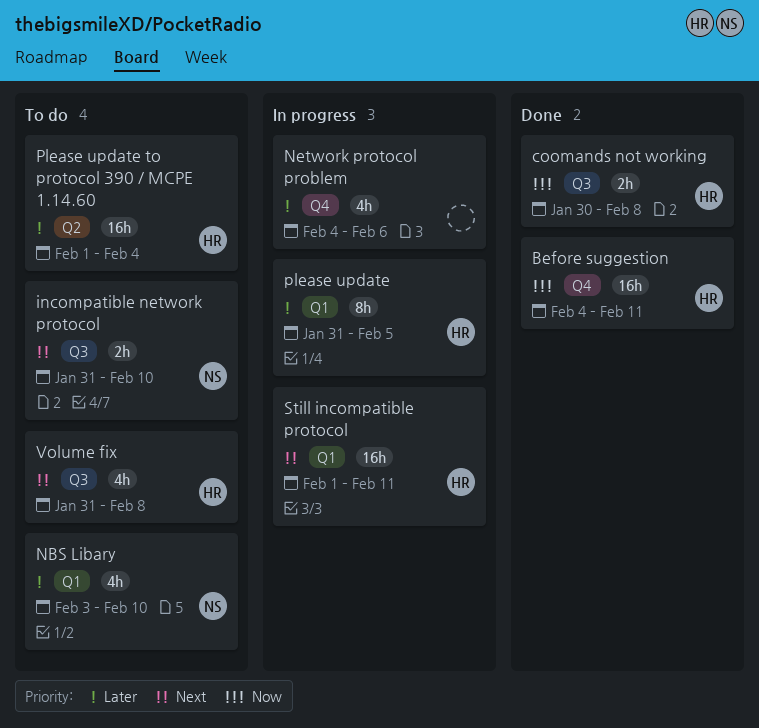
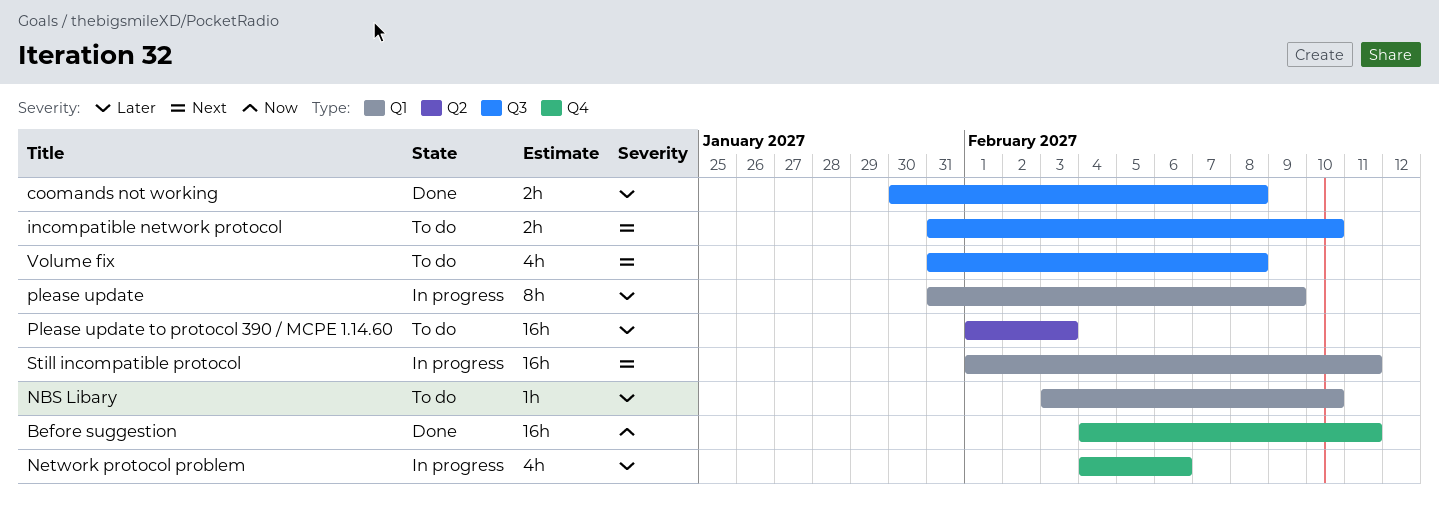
coomands not working, priority: Now -> Later
NBS Libary, estimate: 4h -> 1h
please update, due: Feb 5 -> Feb 9
Please update to protocol 390 / MCPE 1.14.60, due: Feb 4 -> Feb 3

